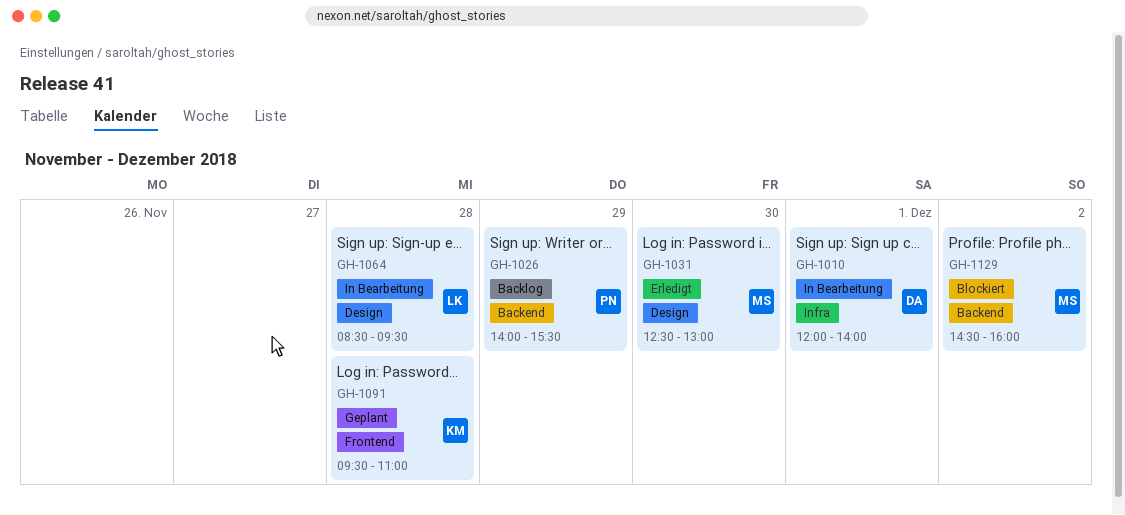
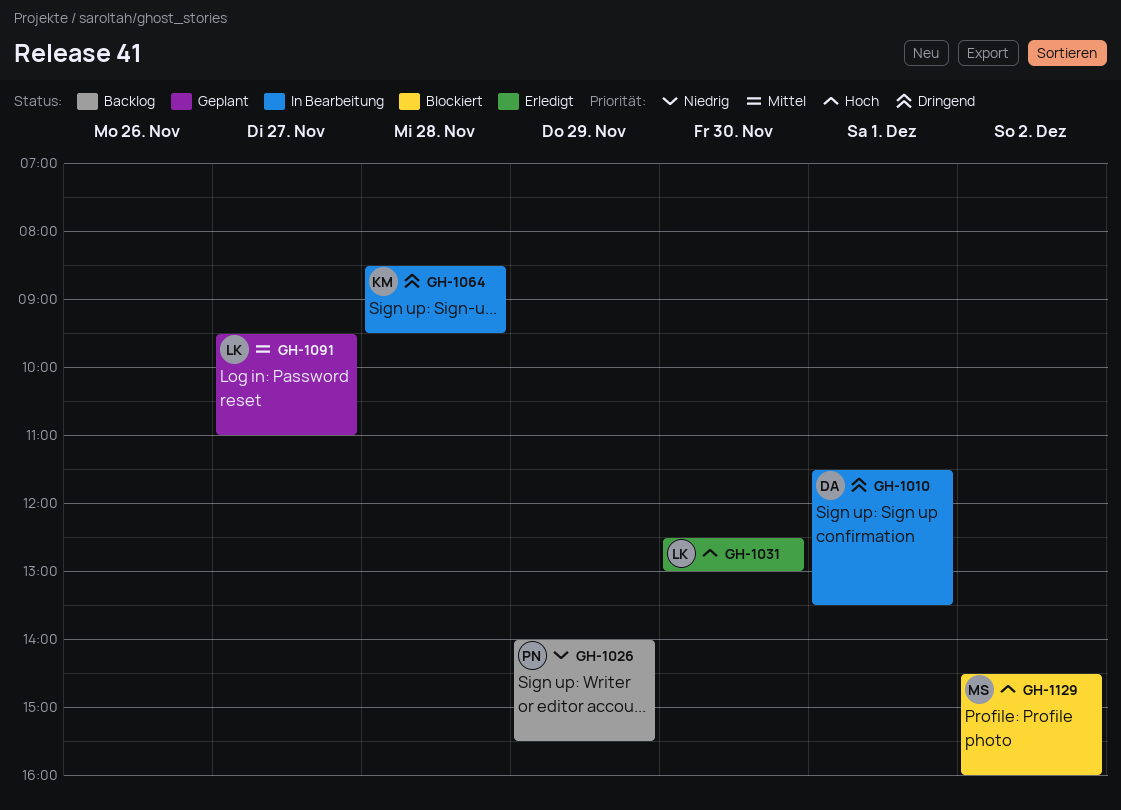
GH-1010, begins: 12:00 -> 11:30
GH-1010, ends: 14:00 -> 13:30
GH-1031, owner: MS -> LK
GH-1064, owner: LK -> KM
GH-1091, owner: KM -> LK
GH-1091, day: Nov 28 -> Nov 27

